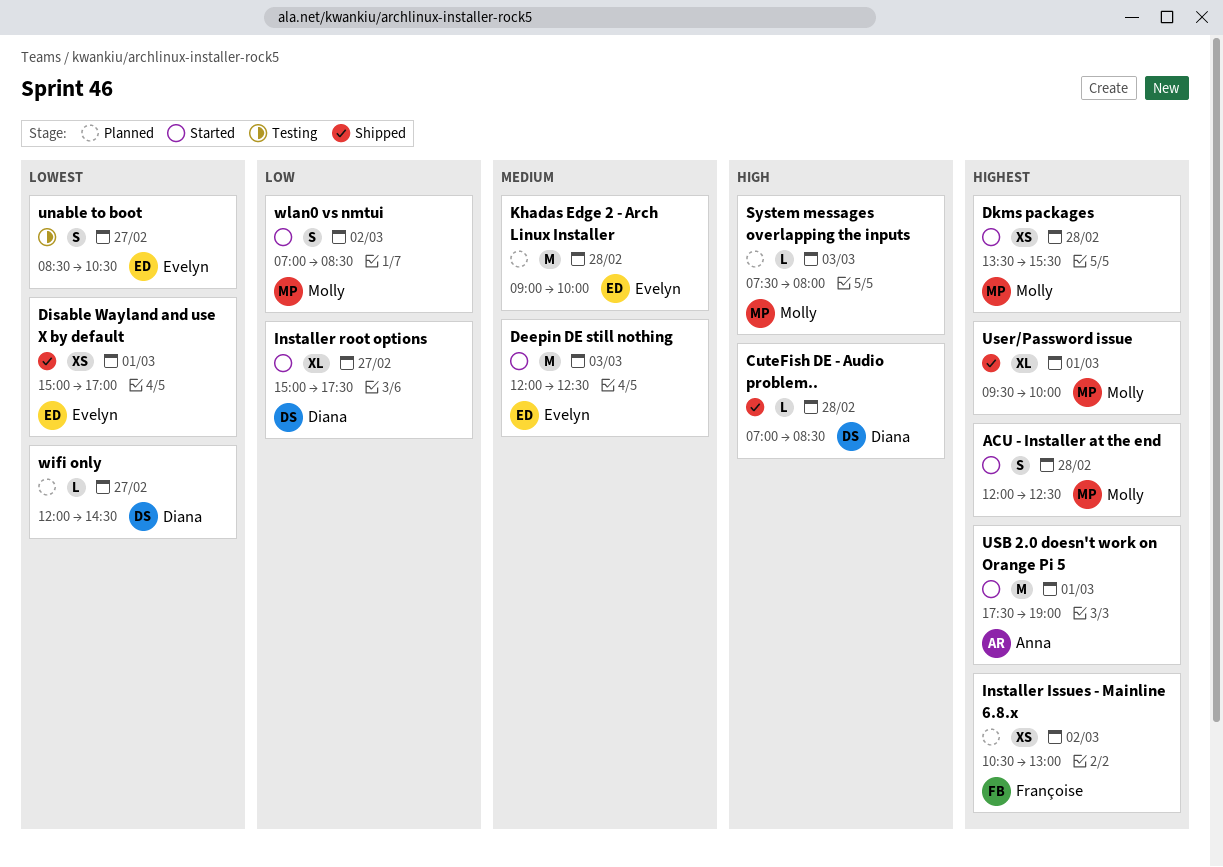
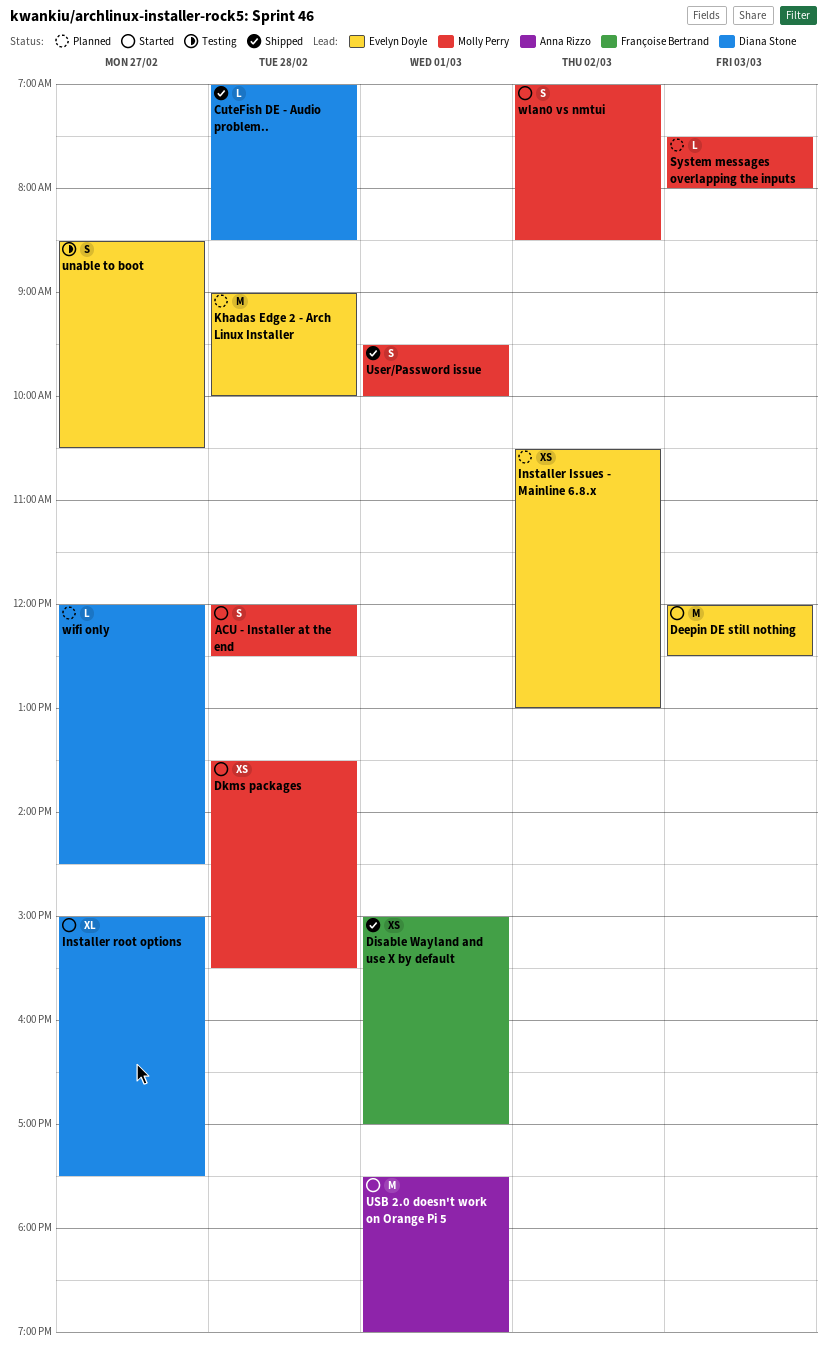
Disable Wayland and use X by default, owner: Evelyn Doyle -> Françoise Bertrand
Installer Issues - Mainline 6.8.x, owner: Françoise Bertrand -> Evelyn Doyle
User/Password issue, estimate: XL -> S

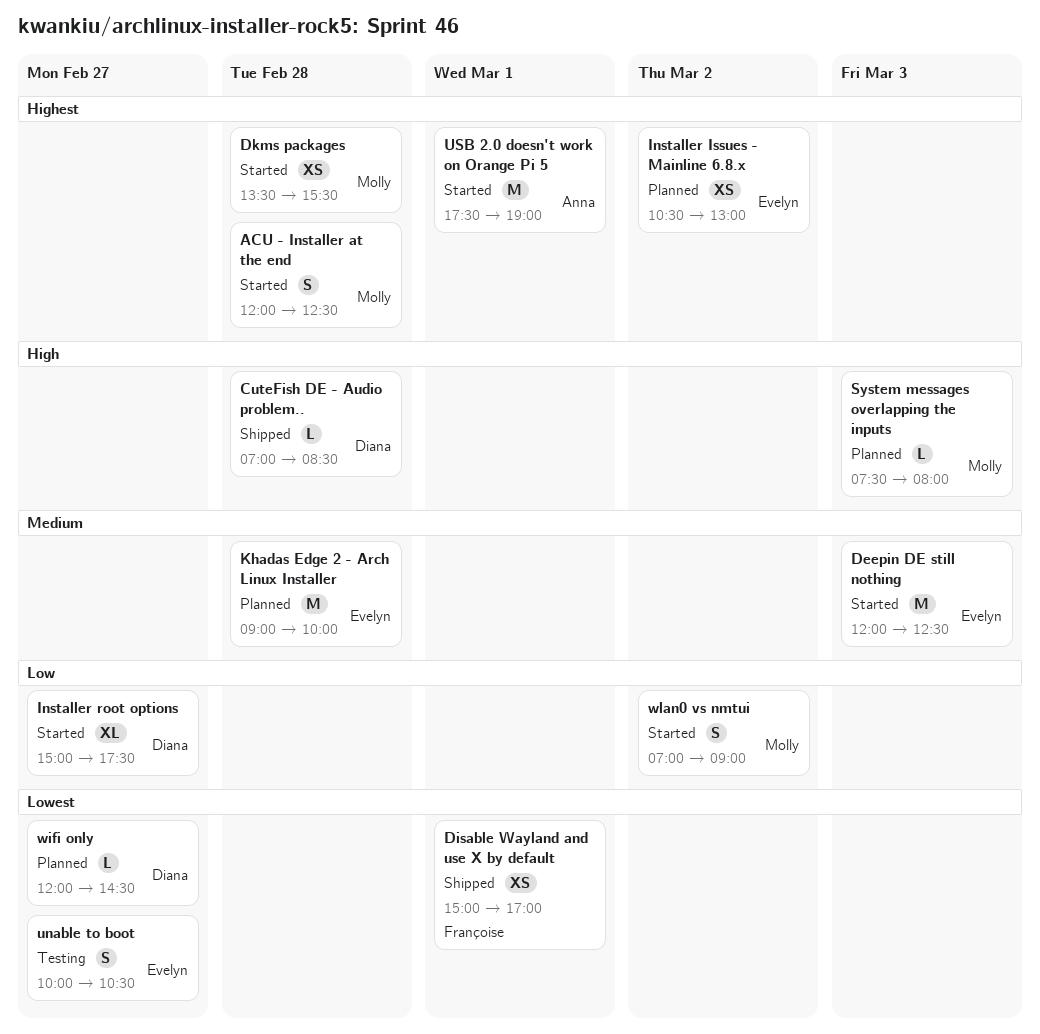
unable to boot, begins: 08:30 -> 10:00
User/Password issue: present -> none
wlan0 vs nmtui, ends: 08:30 -> 09:00

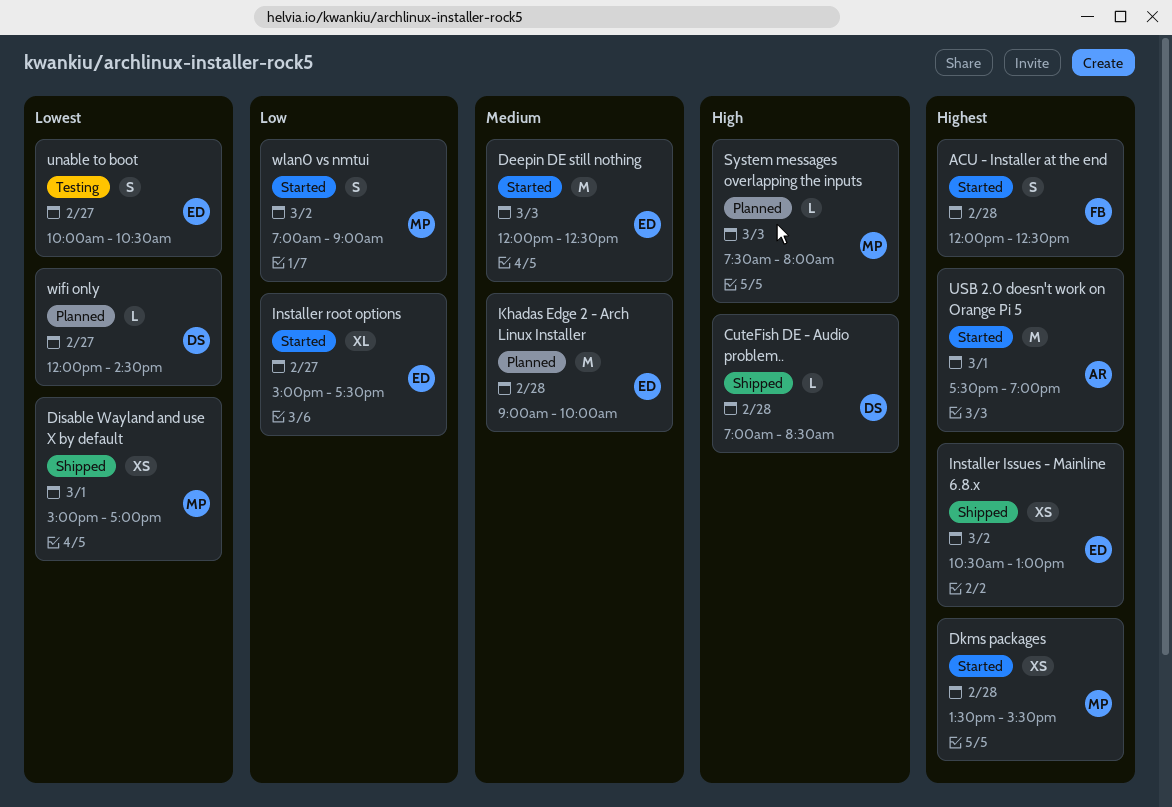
ACU - Installer at the end, owner: Molly -> Françoise
Disable Wayland and use X by default, owner: Françoise -> Molly
Installer Issues - Mainline 6.8.x, status: Planned -> Shipped
Installer root options, owner: Diana -> Evelyn

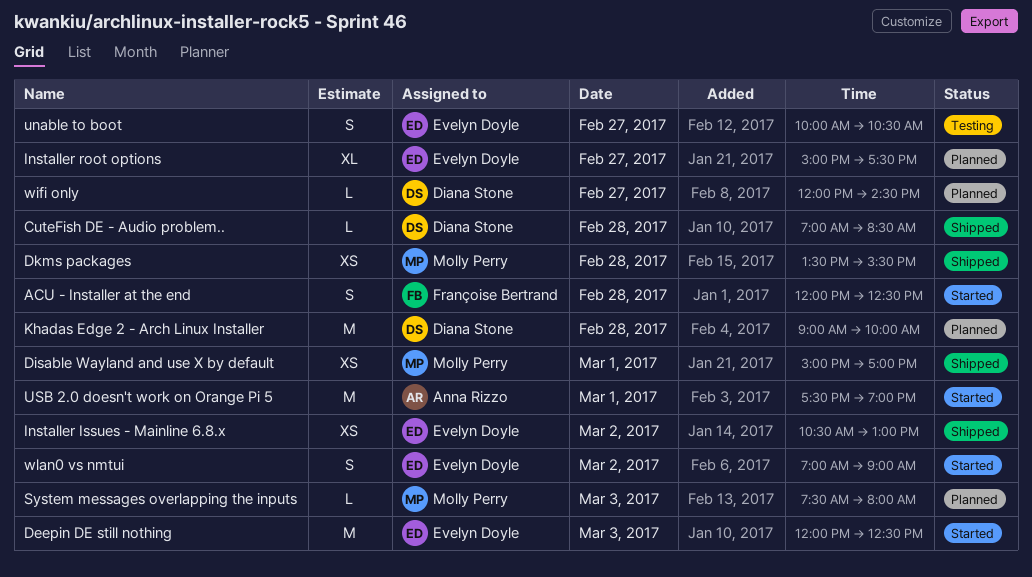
Dkms packages, status: Started -> Shipped
Installer root options, status: Started -> Planned
Khadas Edge 2 - Arch Linux Installer, owner: Evelyn Doyle -> Diana Stone
wlan0 vs nmtui, owner: Molly Perry -> Evelyn Doyle

